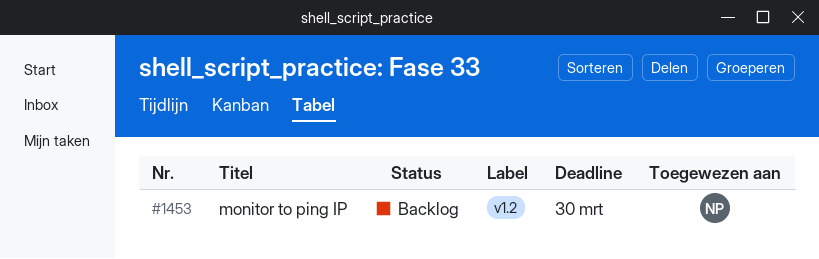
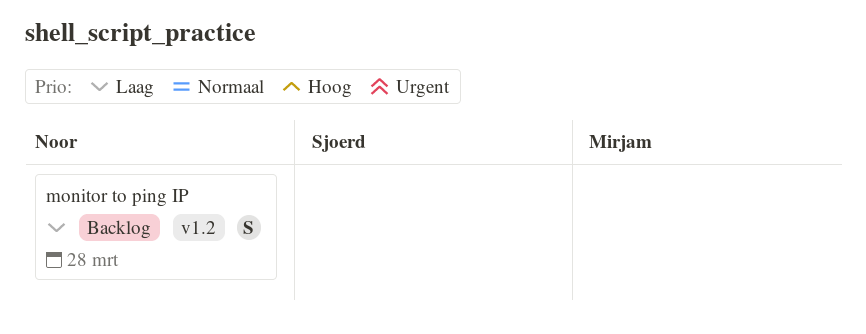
monitor to ping IP, due: Mar 30 -> Mar 28

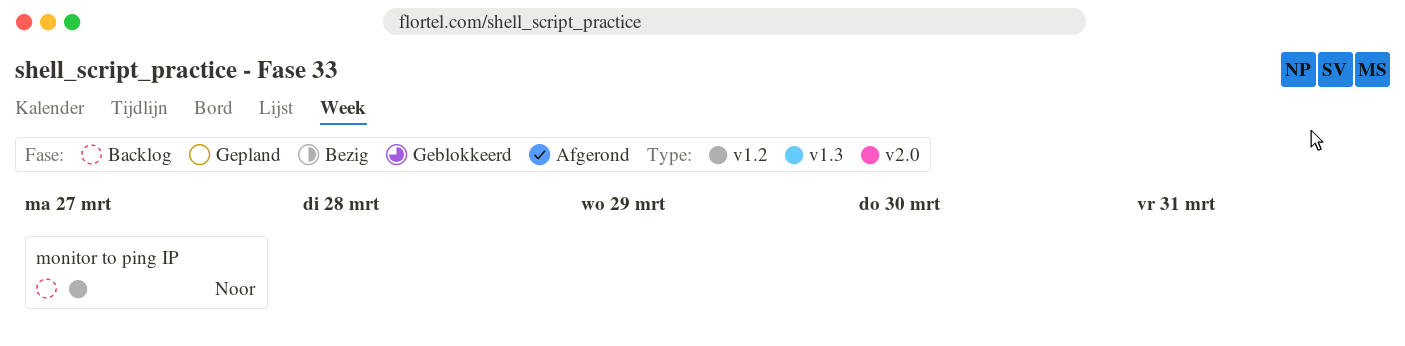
monitor to ping IP, due: Mar 28 -> Mar 27

